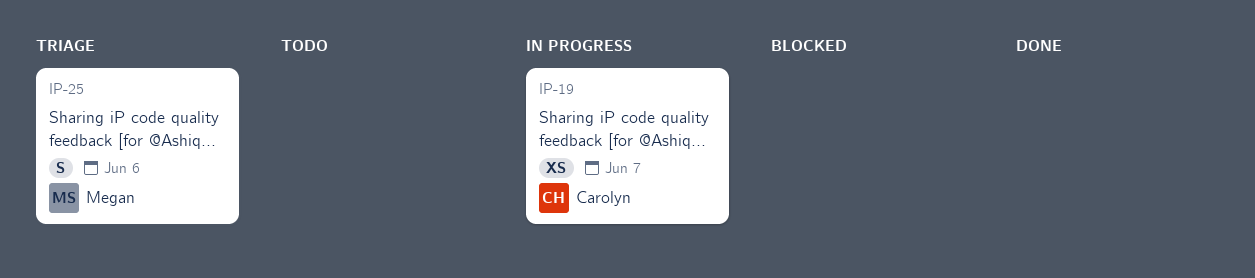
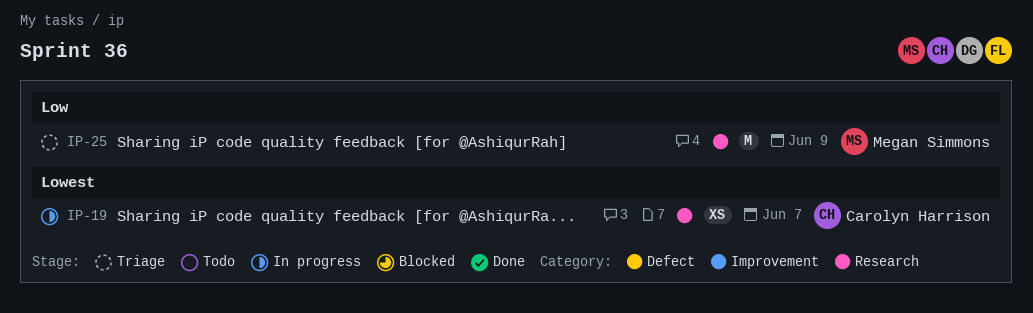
IP-25, estimate: S -> M
IP-25, day: Jun 6 -> Jun 9

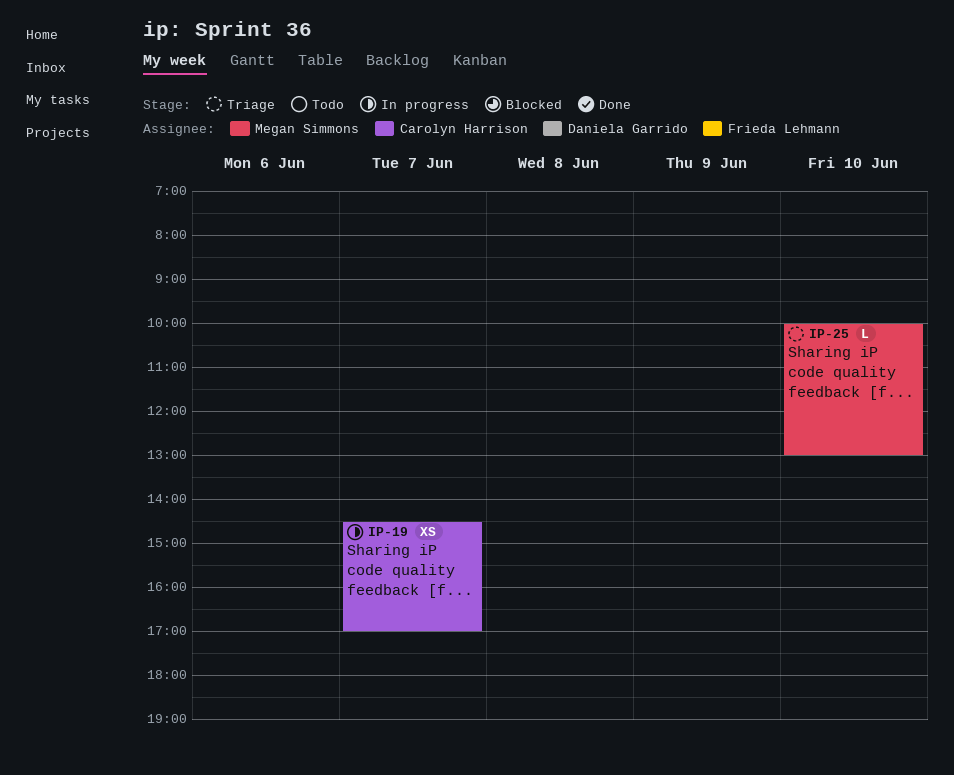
IP-25, estimate: M -> L
IP-25, day: Jun 9 -> Jun 10

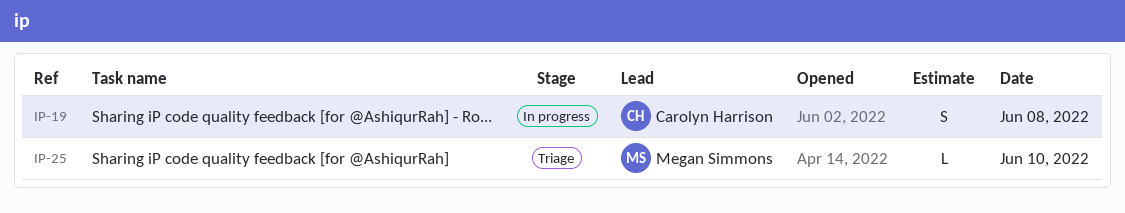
IP-19, estimate: XS -> S
IP-19, day: Jun 7 -> Jun 8

